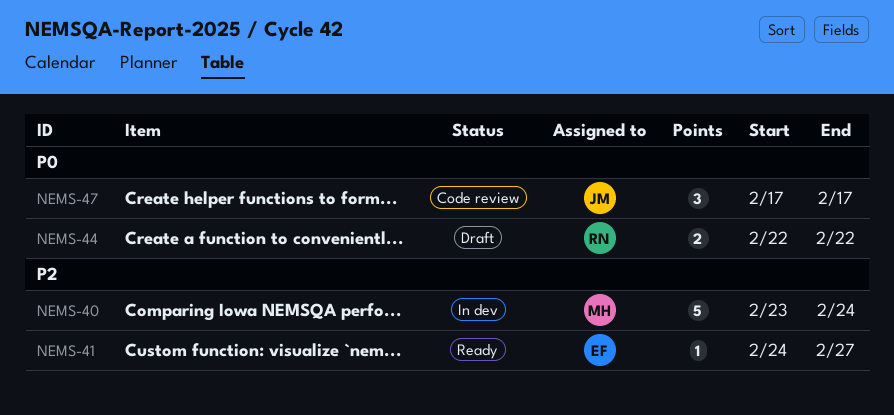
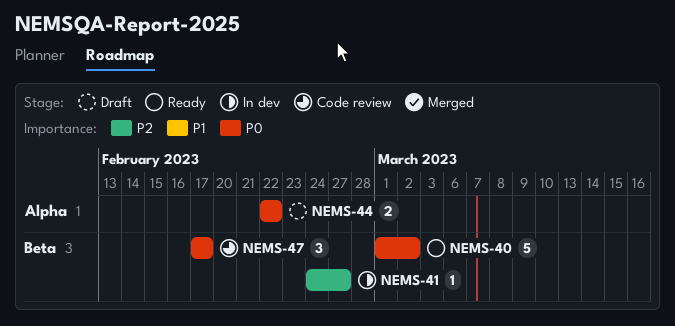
NEMS-40, status: In dev -> Ready
NEMS-40, priority: P2 -> P0
NEMS-40, start: Feb 23 -> Mar 1
NEMS-40, due: Feb 24 -> Mar 2
NEMS-41, status: Ready -> In dev

